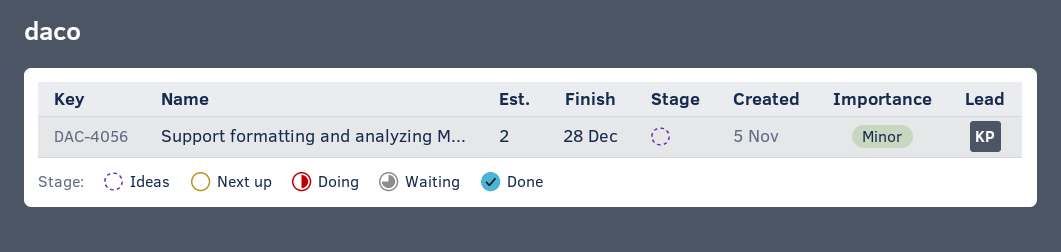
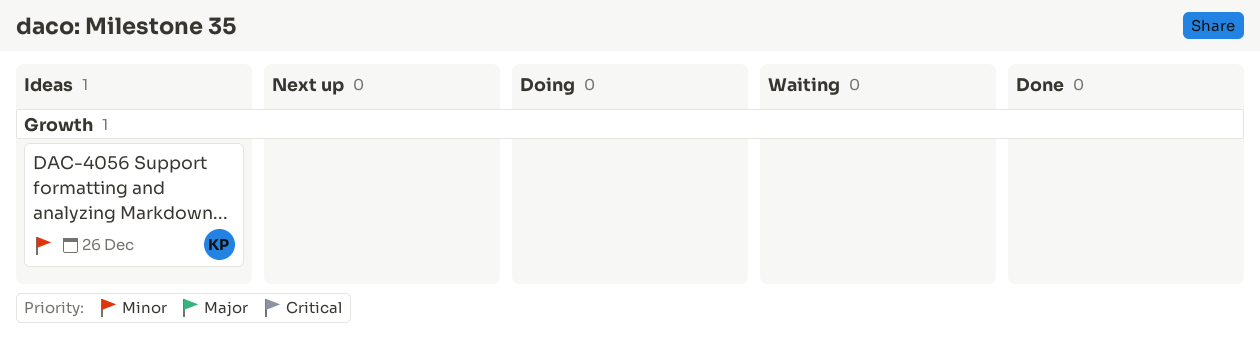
DAC-4056, due: Dec 28 -> Dec 26

